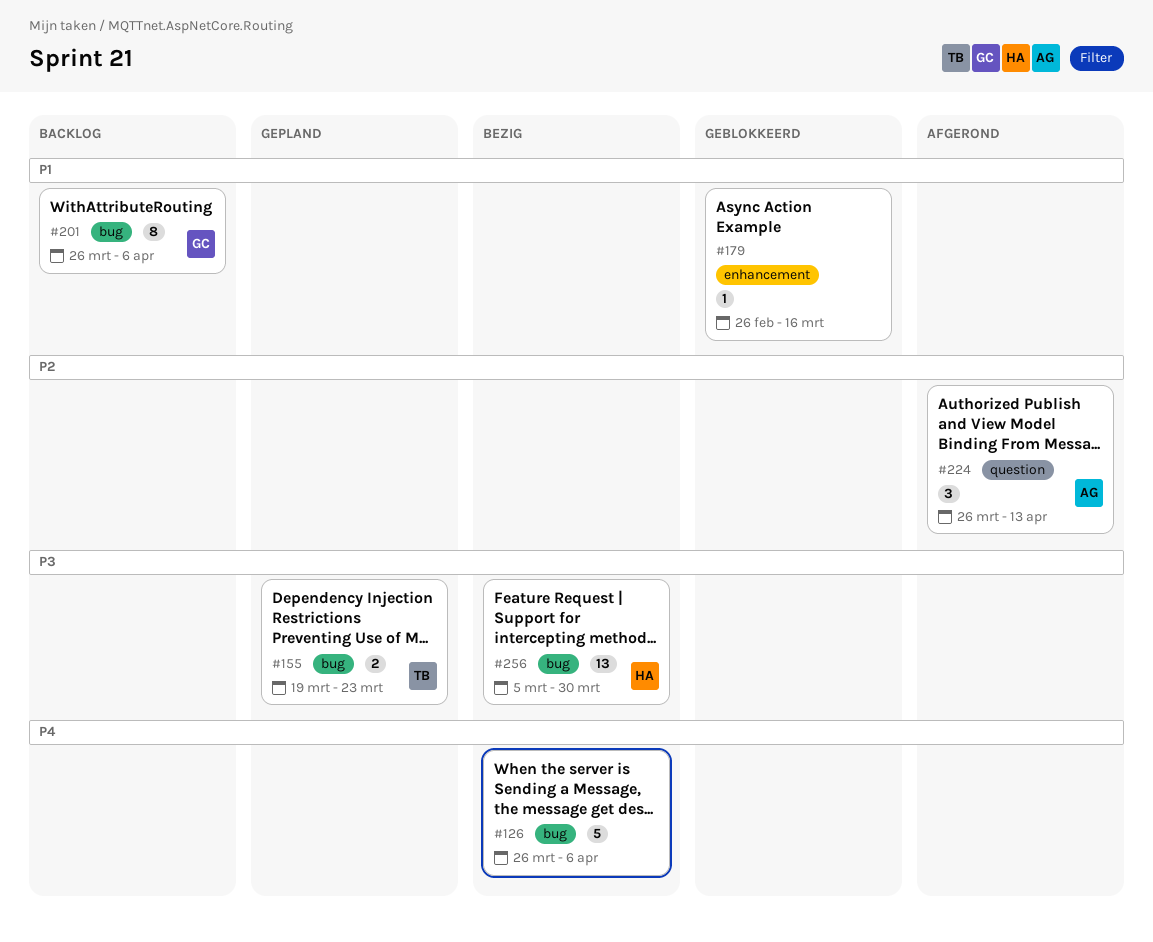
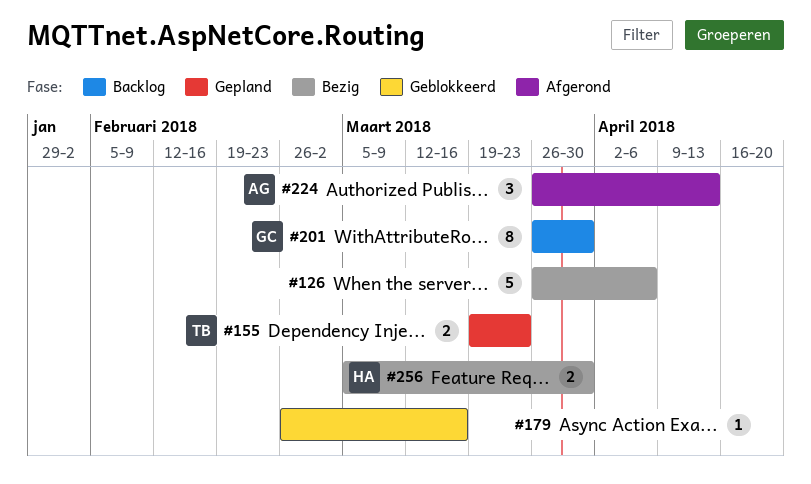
#201, due: Apr 6 -> Mar 30
#256, estimate: 13 -> 2

